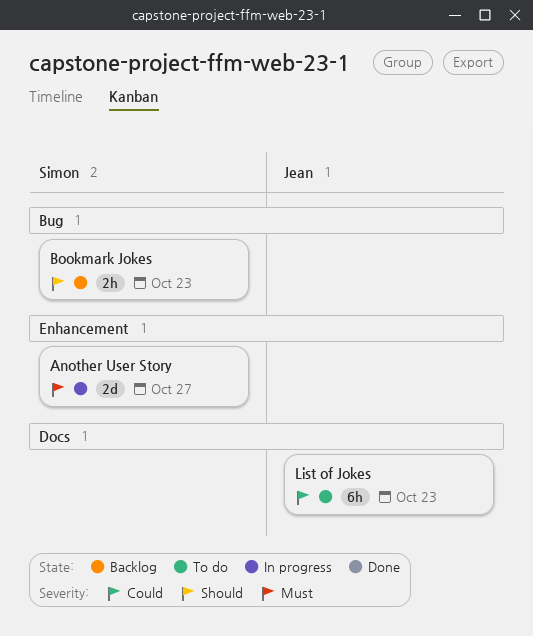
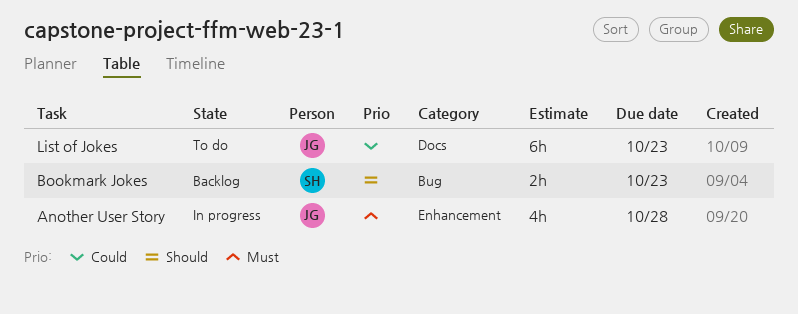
Another User Story, owner: Simon -> Jean
Another User Story, estimate: 2d -> 4h
Another User Story, due: Oct 27 -> Oct 28

